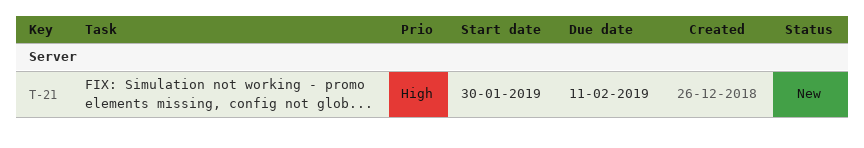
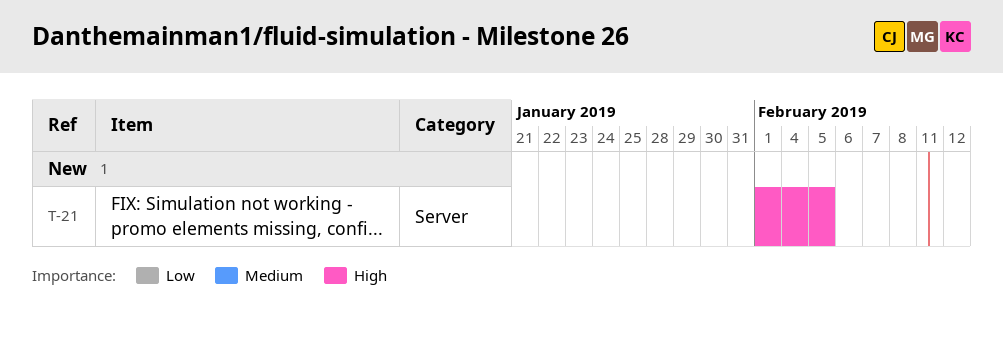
T-21, start: Jan 30 -> Feb 1
T-21, due: Feb 11 -> Feb 5

